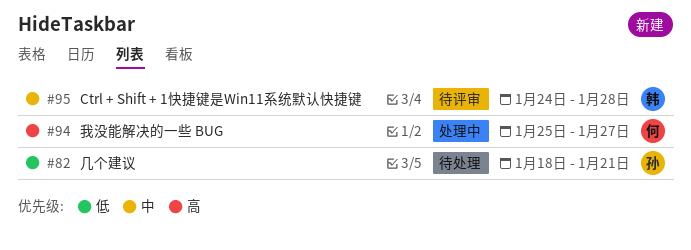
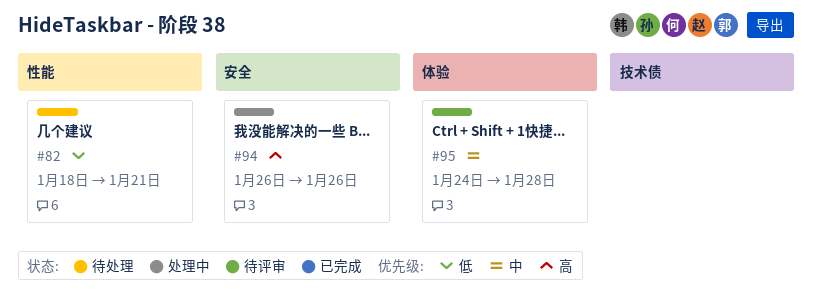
#94, start: Jan 25 -> Jan 26
#94, due: Jan 27 -> Jan 26

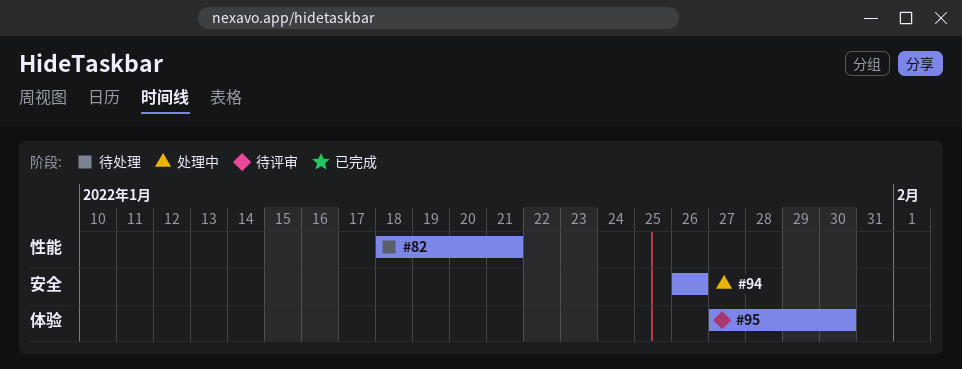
#95, start: Jan 24 -> Jan 27
#95, due: Jan 28 -> Jan 30

